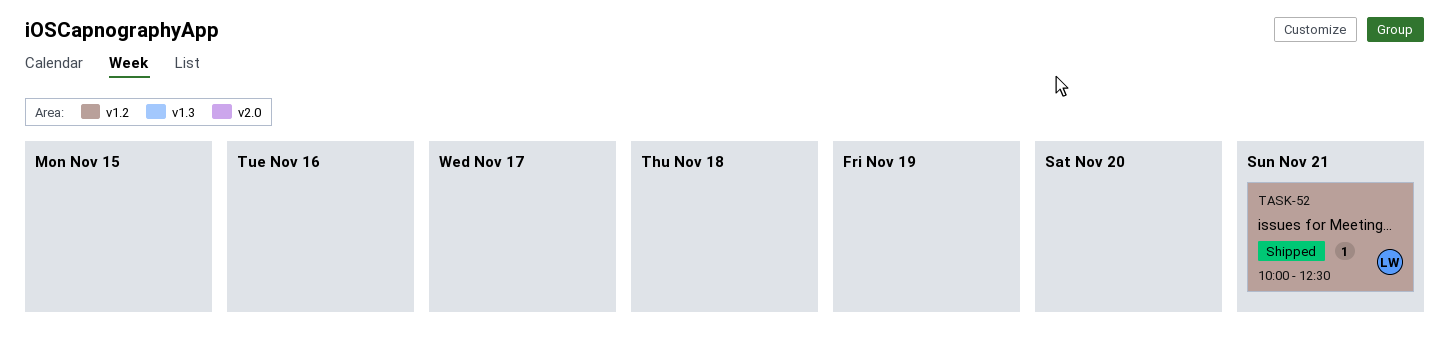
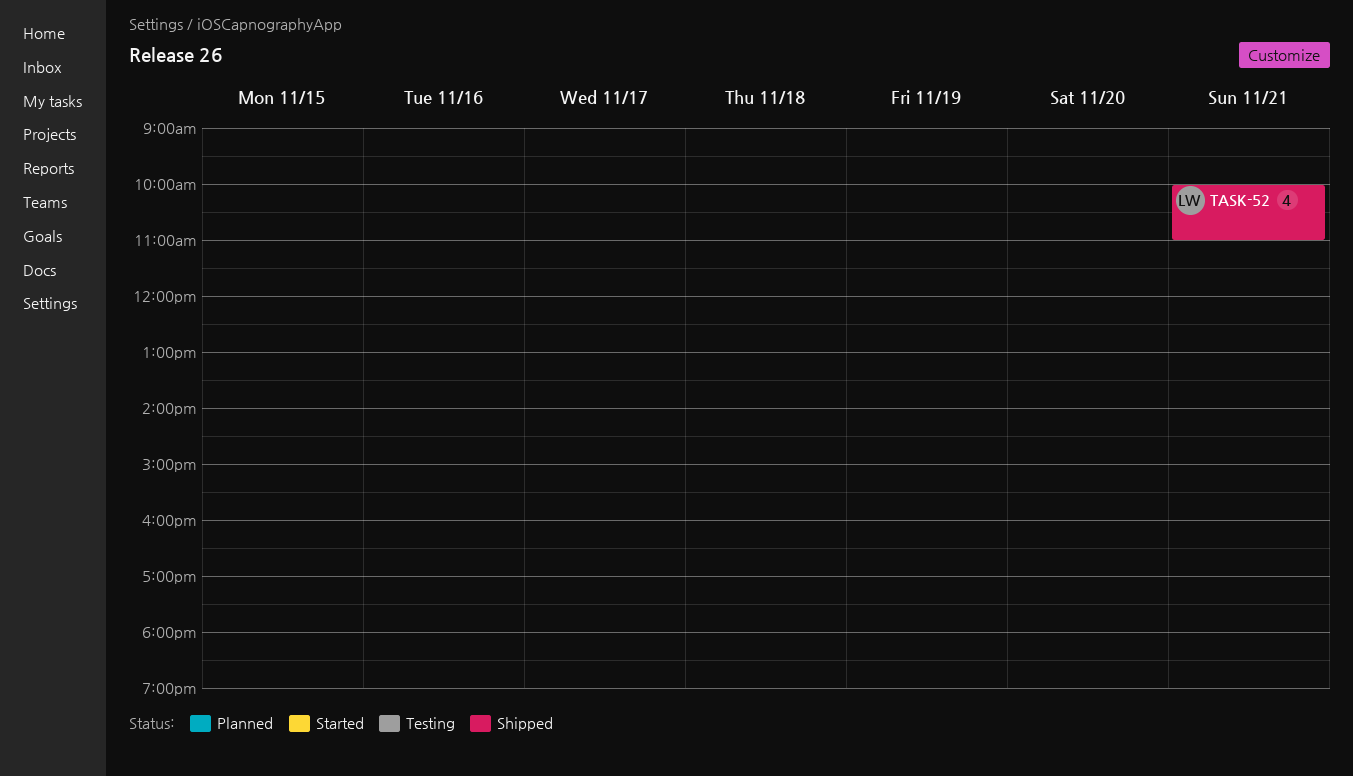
TASK-52, estimate: 1 -> 4
TASK-52, ends: 12:30 -> 11:00

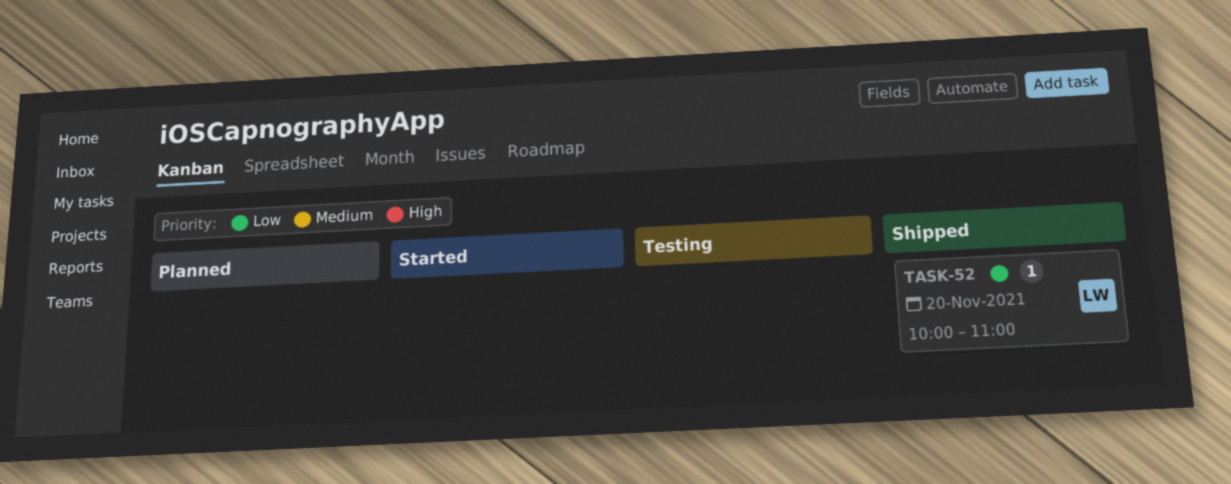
TASK-52, estimate: 4 -> 1
TASK-52, day: Nov 21 -> Nov 20

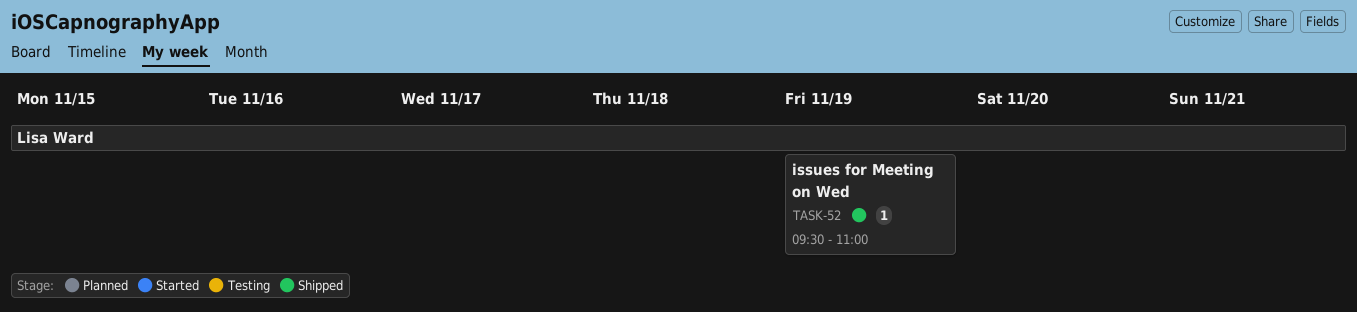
TASK-52, day: Nov 20 -> Nov 19
TASK-52, begins: 10:00 -> 09:30

